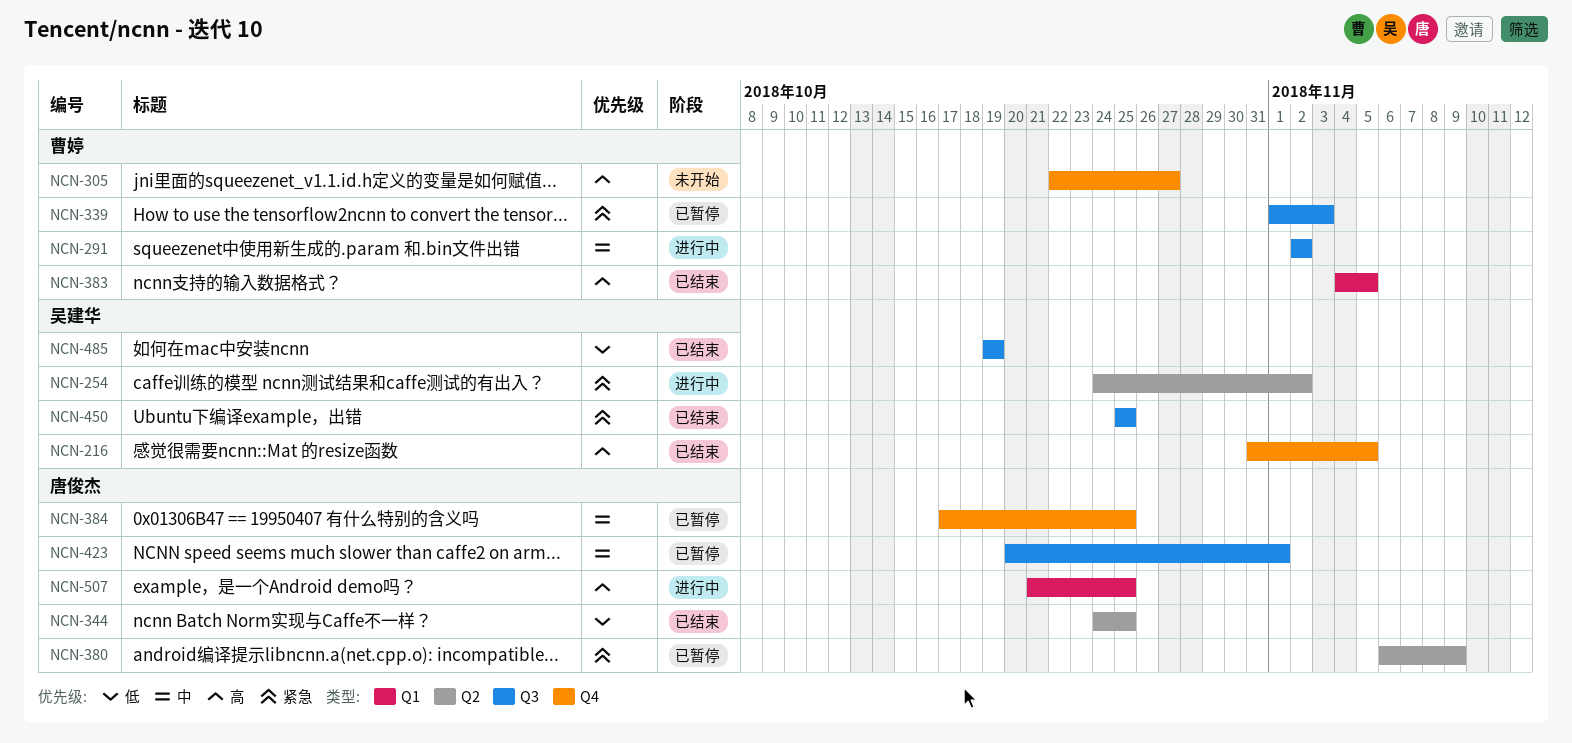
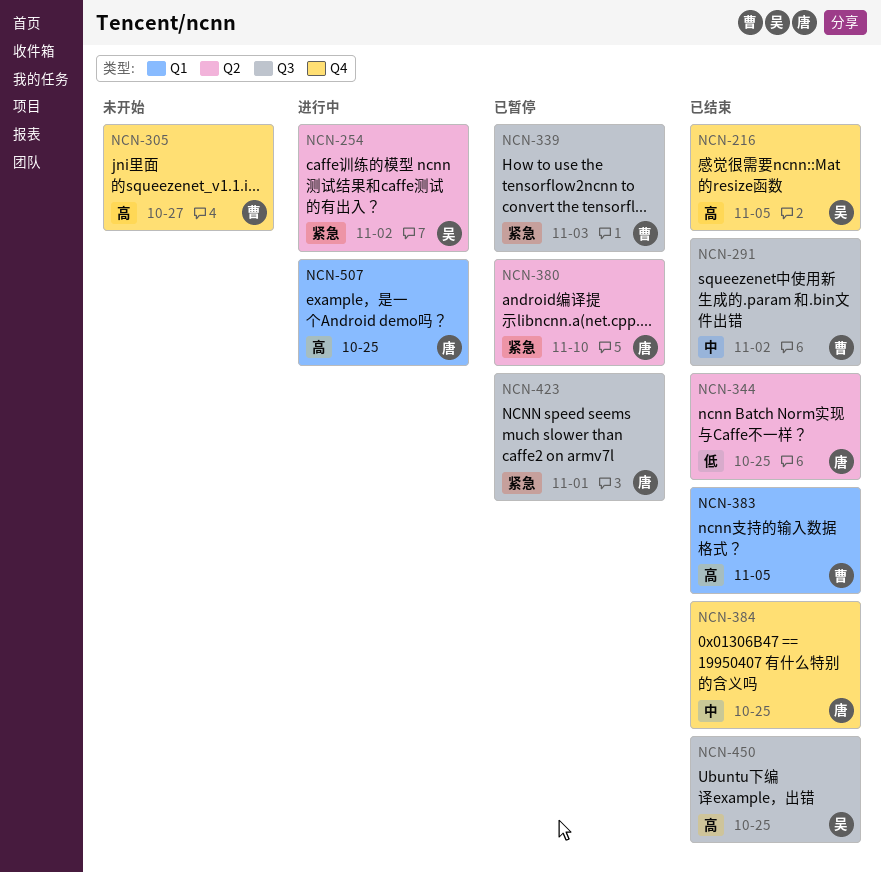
NCN-291, status: 进行中 -> 已结束
NCN-380, due: Nov 9 -> Nov 10
NCN-384, status: 已暂停 -> 已结束
NCN-423, priority: 中 -> 紧急
NCN-450, priority: 紧急 -> 高
NCN-485: present -> none

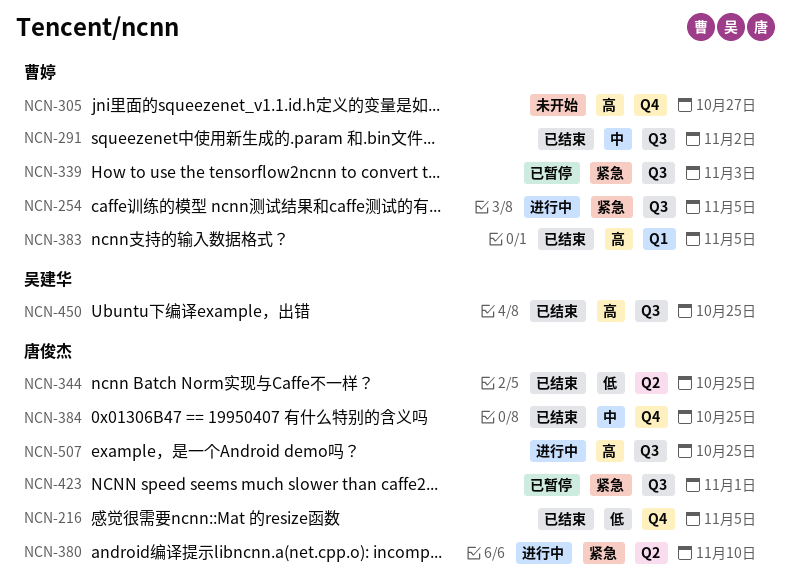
NCN-216, owner: 吴建华 -> 唐俊杰
NCN-216, priority: 高 -> 低
NCN-254, owner: 吴建华 -> 曹婷
NCN-254, label: Q2 -> Q3
NCN-254, due: Nov 2 -> Nov 5
NCN-380, status: 已暂停 -> 进行中
NCN-507, label: Q1 -> Q3

